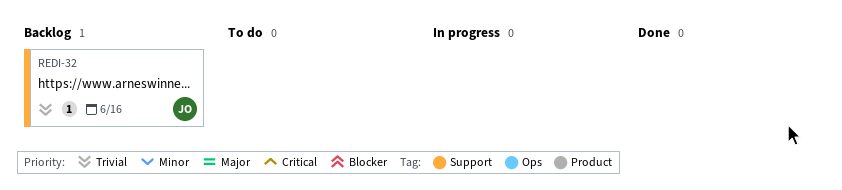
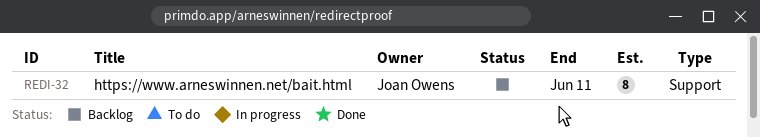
REDI-32, estimate: 1 -> 8
REDI-32, due: Jun 16 -> Jun 11

